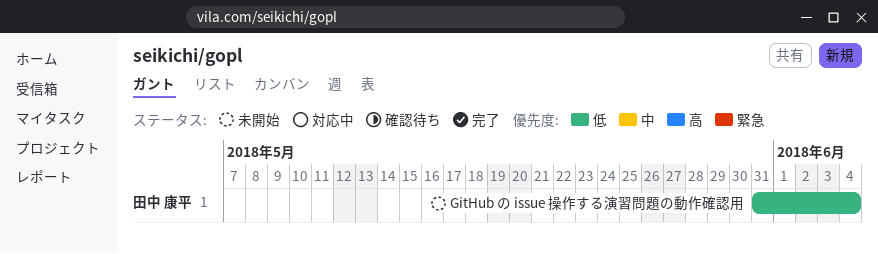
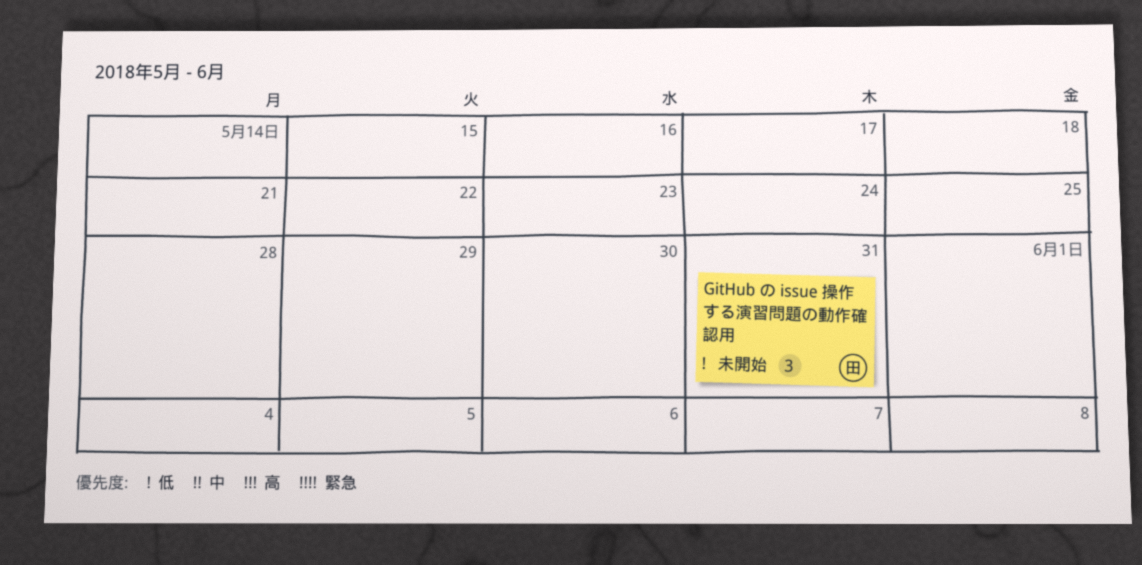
GitHub の issue 操作する演習問題の動作確認用, due: Jun 4 -> May 31

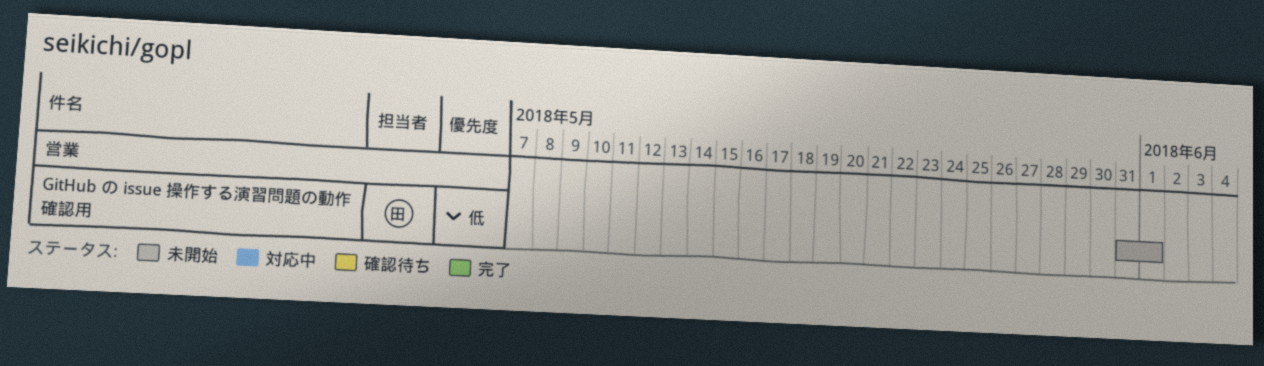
GitHub の issue 操作する演習問題の動作確認用, due: May 31 -> Jun 1

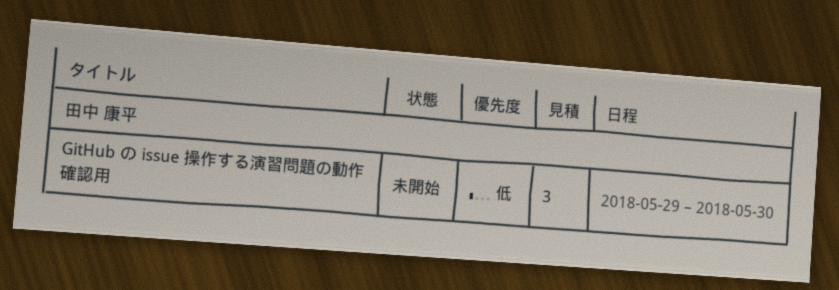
GitHub の issue 操作する演習問題の動作確認用, start: May 31 -> May 29
GitHub の issue 操作する演習問題の動作確認用, due: Jun 1 -> May 30

